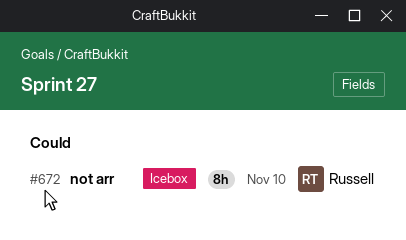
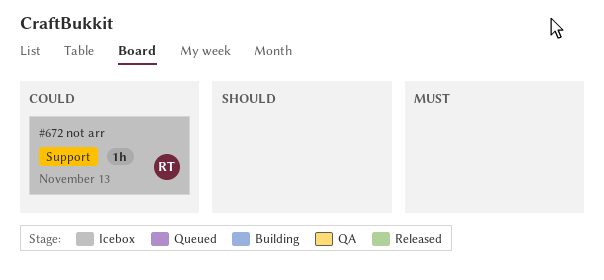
#672, estimate: 8h -> 1h
#672, due: Nov 10 -> Nov 13

